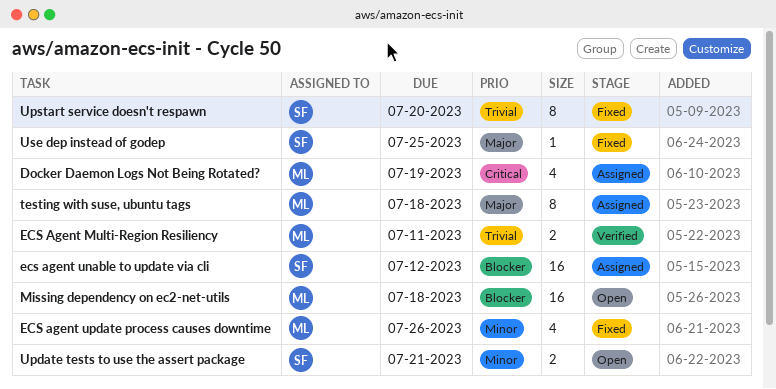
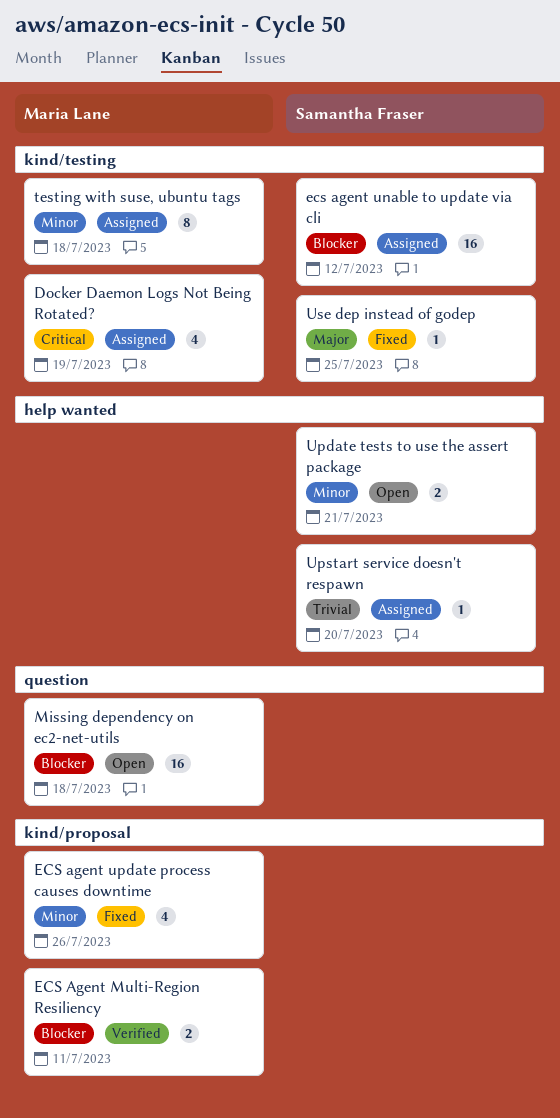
ECS Agent Multi-Region Resiliency, priority: Trivial -> Blocker
testing with suse, ubuntu tags, priority: Major -> Minor
Upstart service doesn't respawn, status: Fixed -> Assigned
Upstart service doesn't respawn, estimate: 8 -> 1

